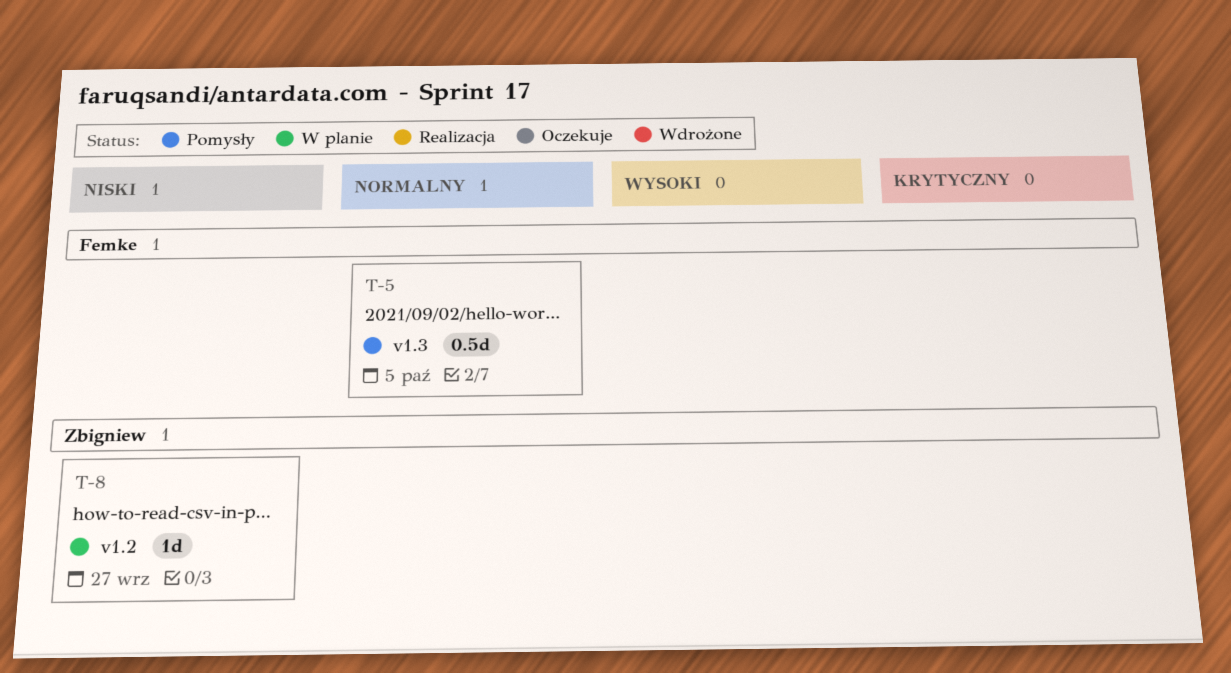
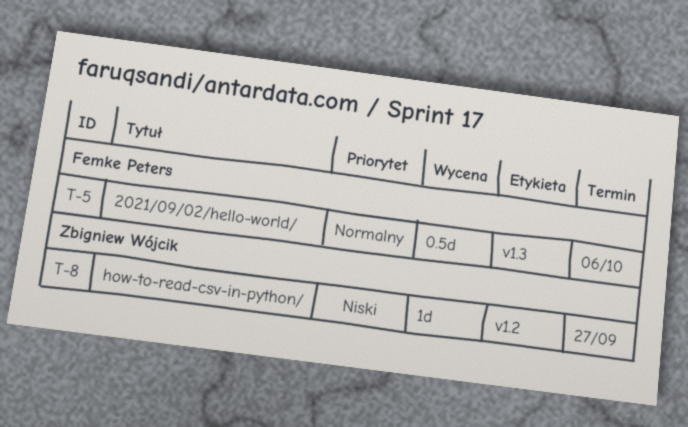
T-5, due: Oct 5 -> Oct 6

